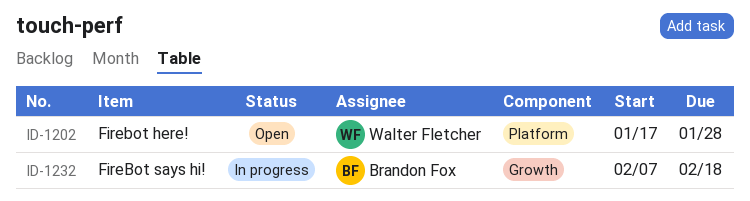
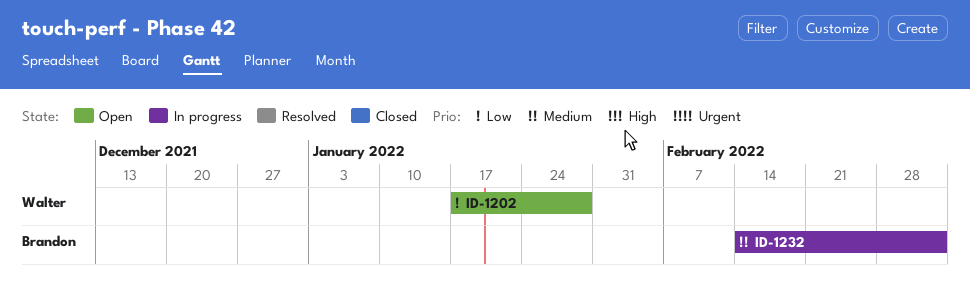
ID-1232, start: Feb 7 -> Feb 14
ID-1232, due: Feb 18 -> Mar 4

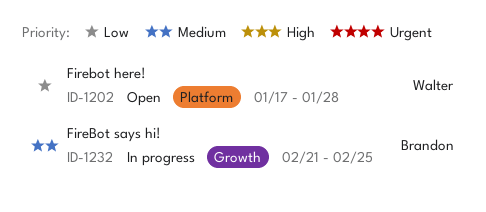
ID-1232, start: Feb 14 -> Feb 21
ID-1232, due: Mar 4 -> Feb 25

